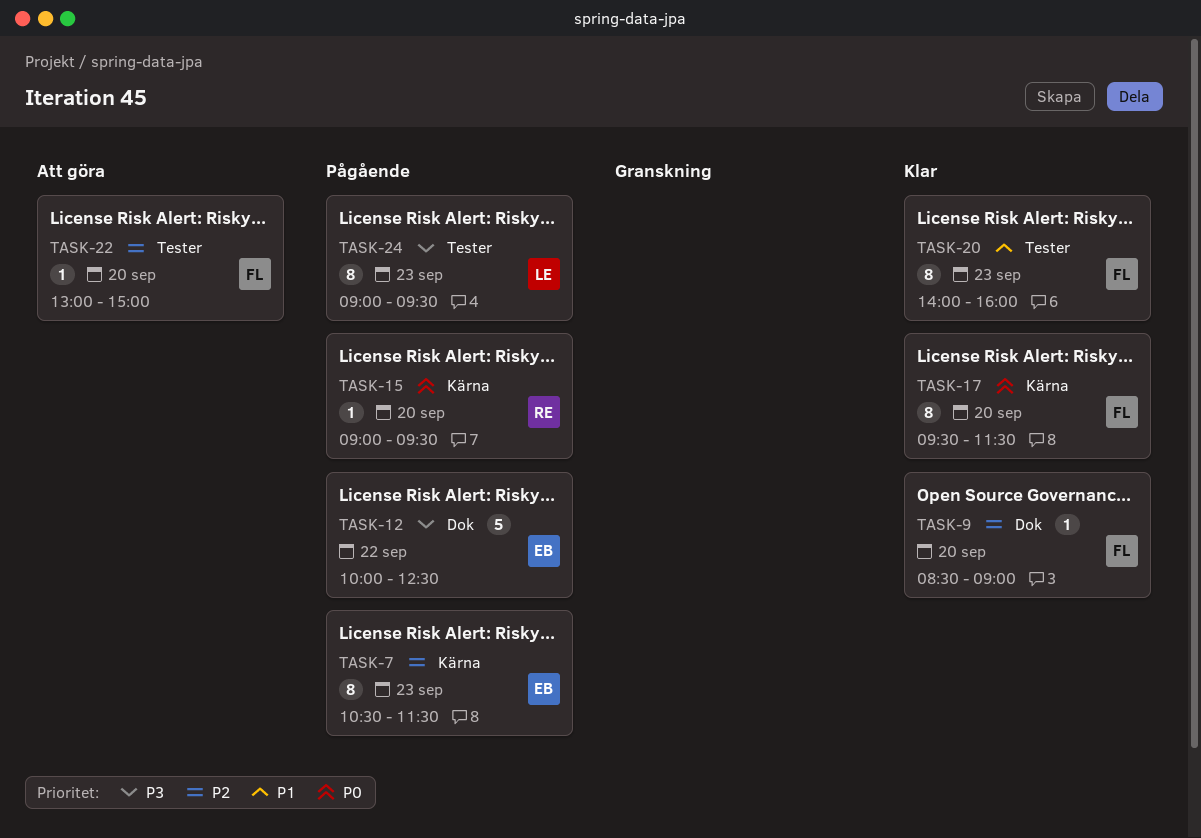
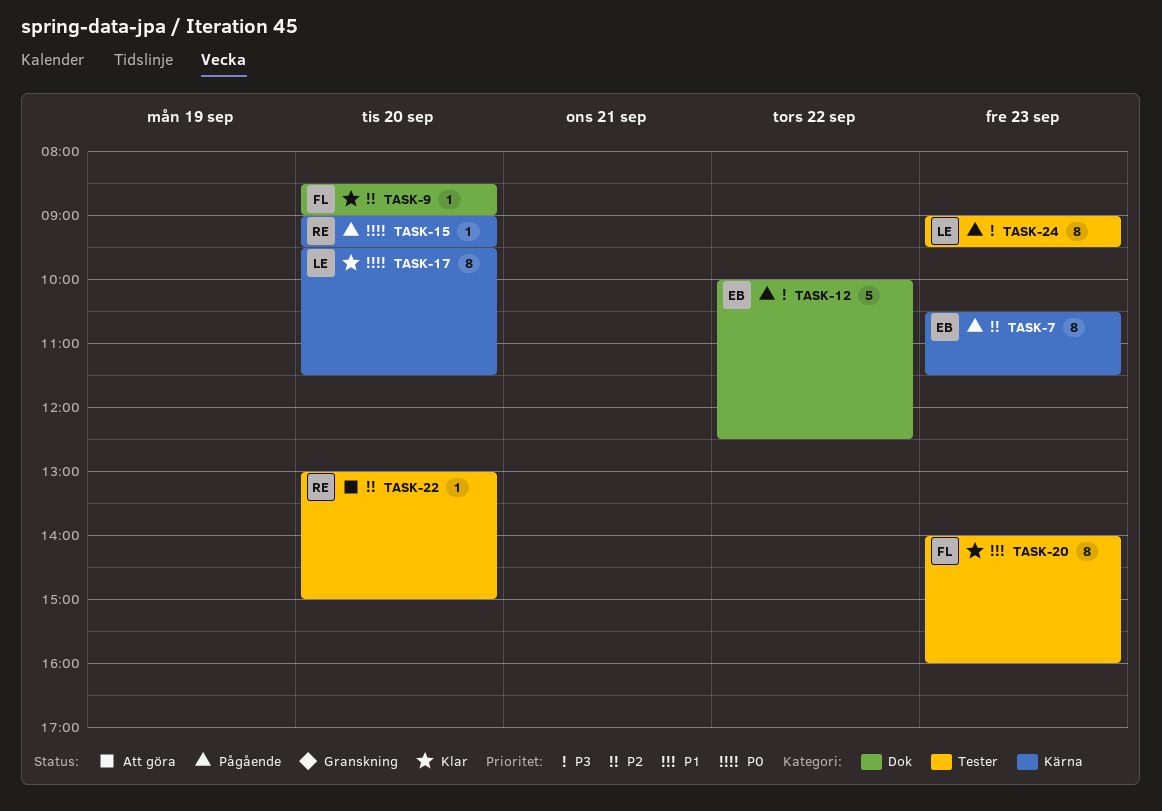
TASK-17, owner: FL -> LE
TASK-22, owner: FL -> RE

